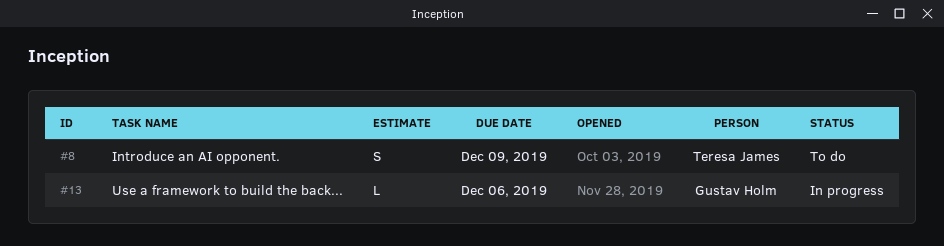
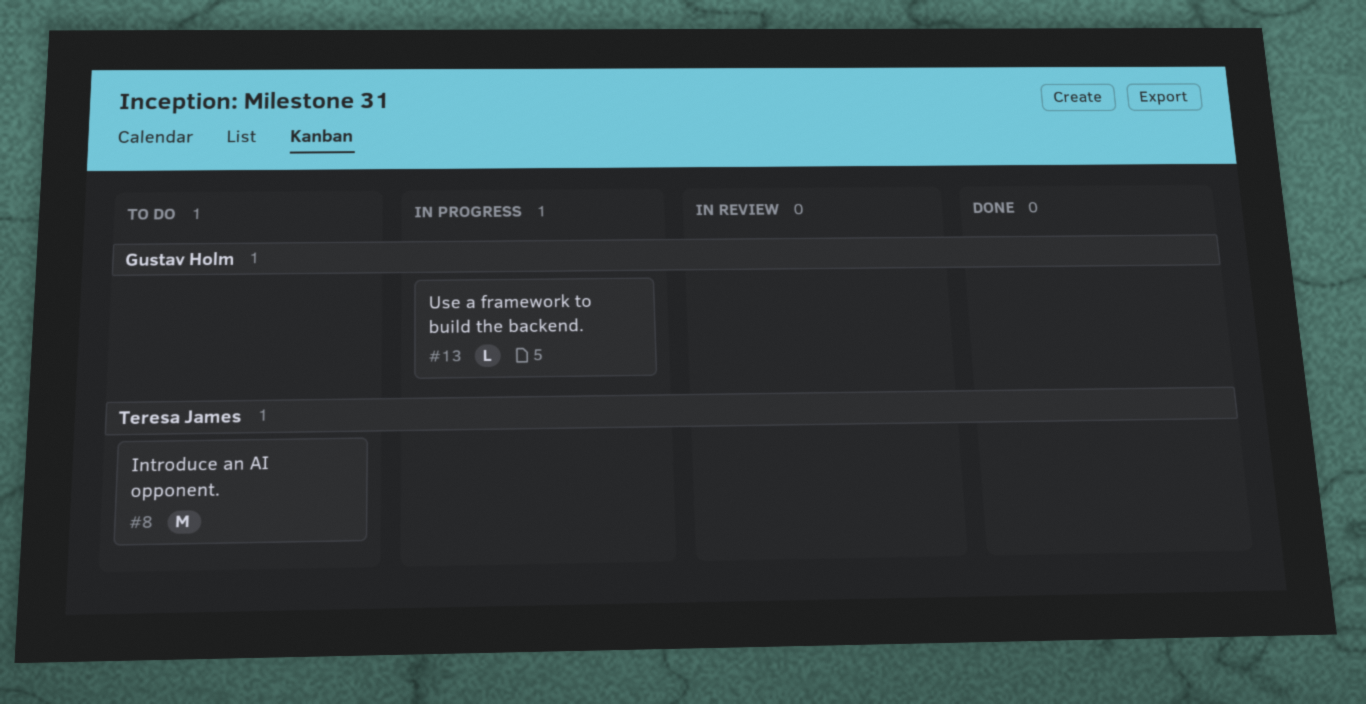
#8, estimate: S -> M

